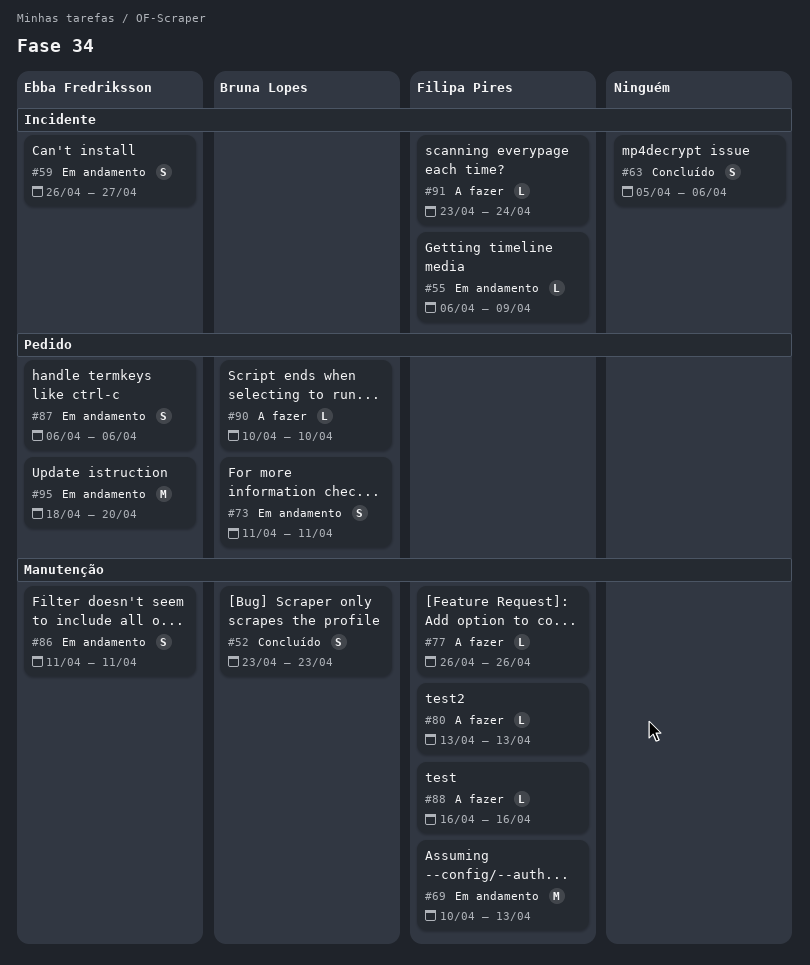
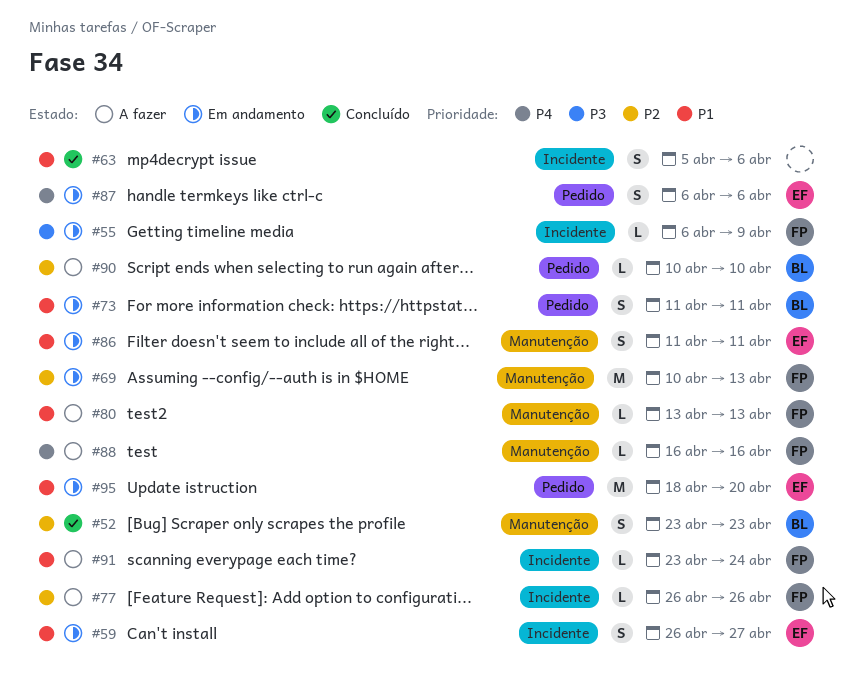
#77, label: Manutenção -> Incidente

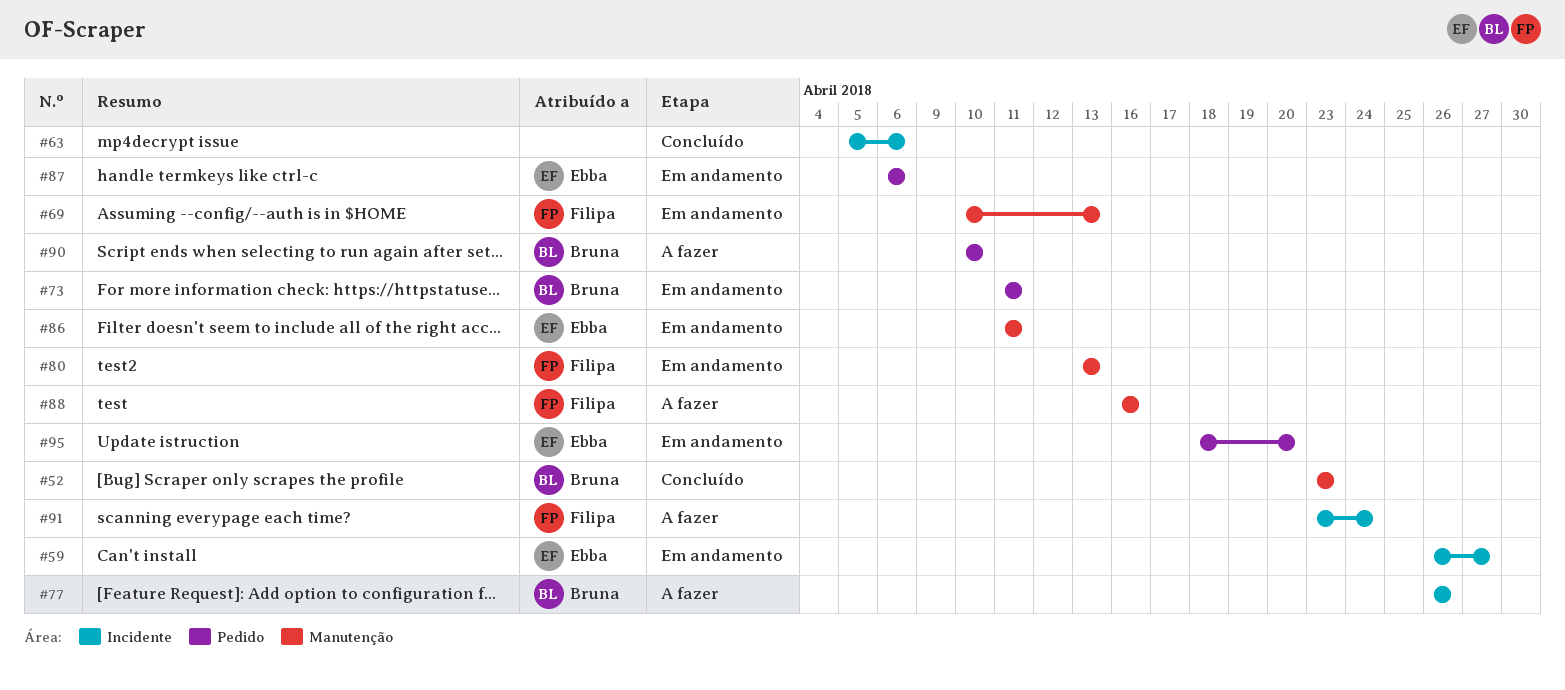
#55: present -> none
#77, owner: Filipa -> Bruna
#80, status: A fazer -> Em andamento

